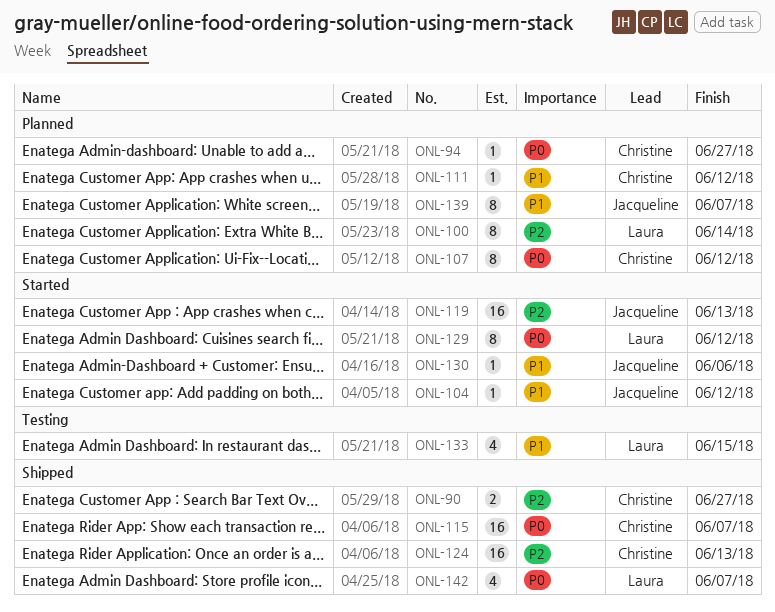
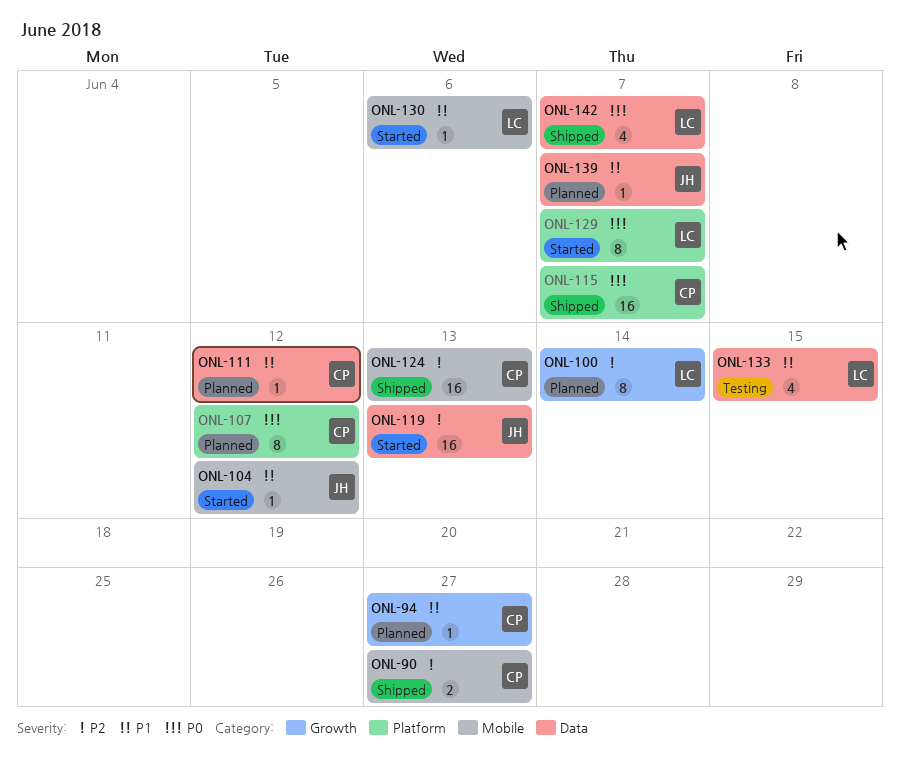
ONL-94, priority: P0 -> P1
ONL-129, due: Jun 12 -> Jun 7
ONL-130, owner: Jacqueline -> Laura
ONL-139, estimate: 8 -> 1

